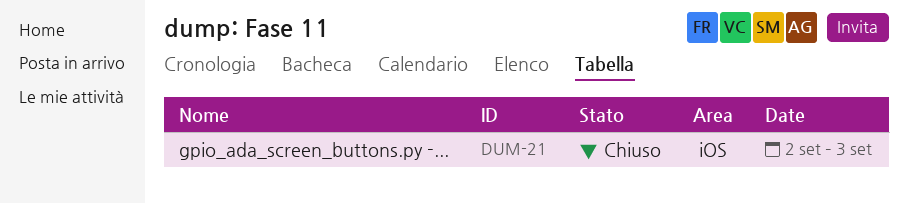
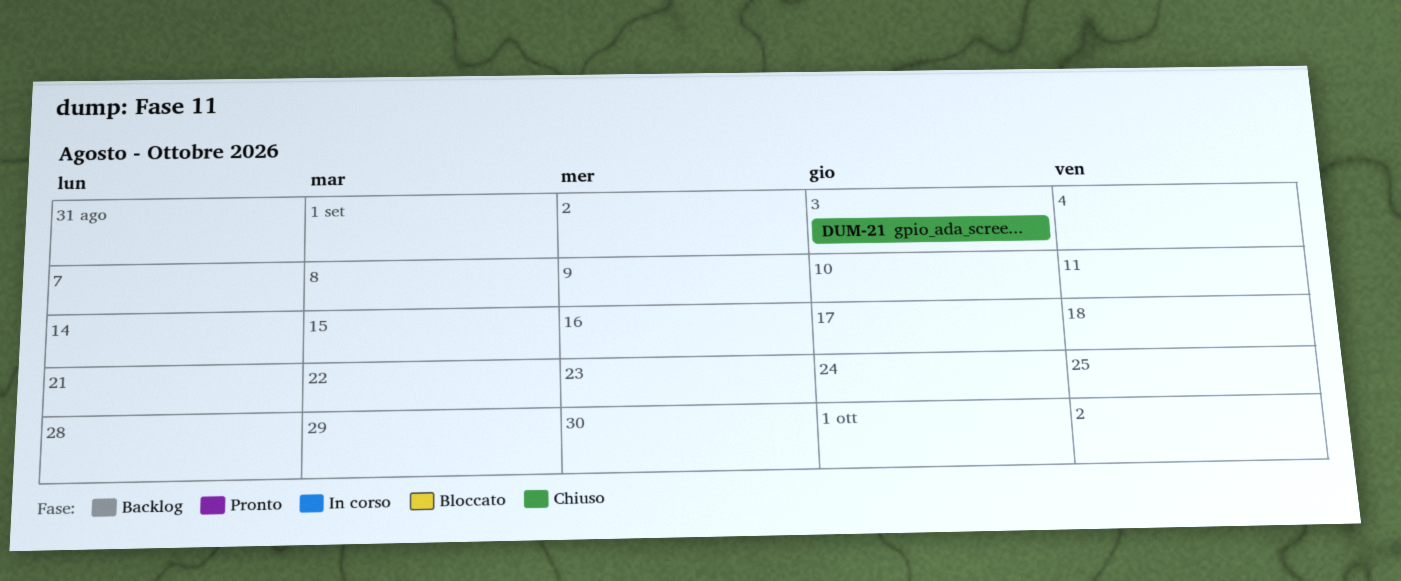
DUM-21, start: Sep 2 -> Sep 3

